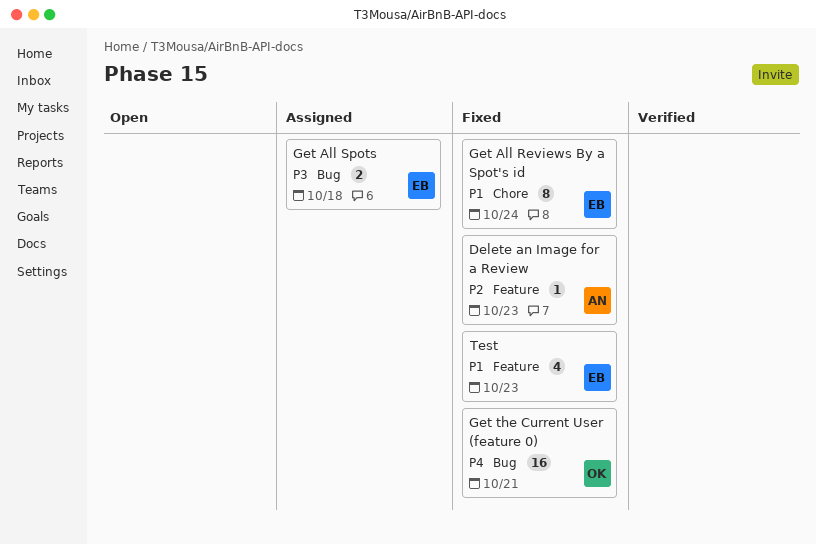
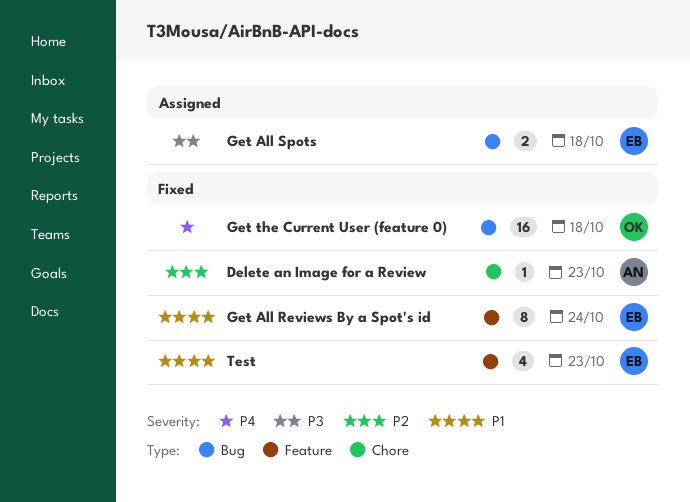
Delete an Image for a Review, label: Feature -> Chore
Get All Reviews By a Spot's id, label: Chore -> Feature
Get the Current User (feature 0), due: Oct 21 -> Oct 18

